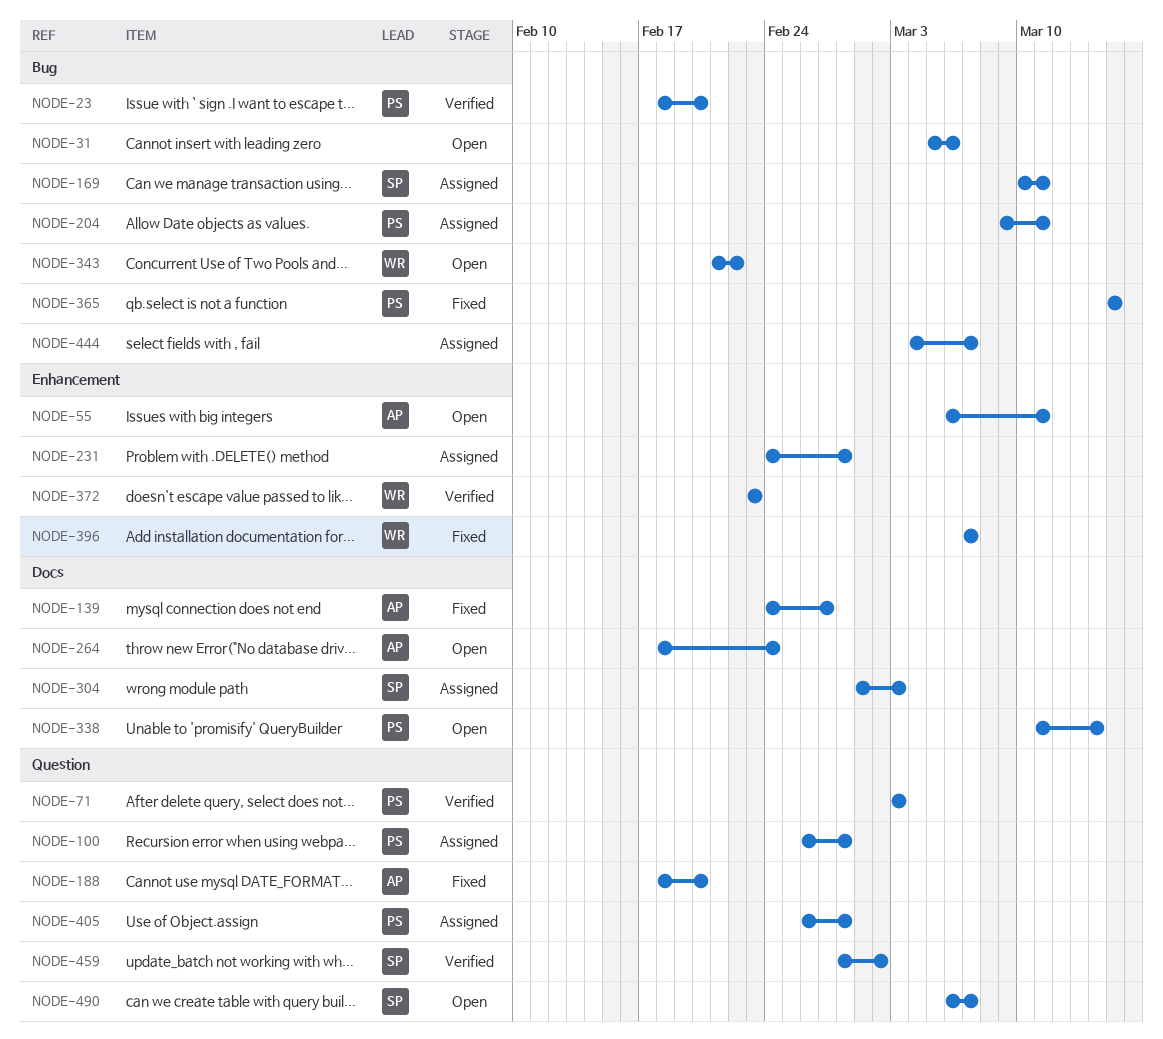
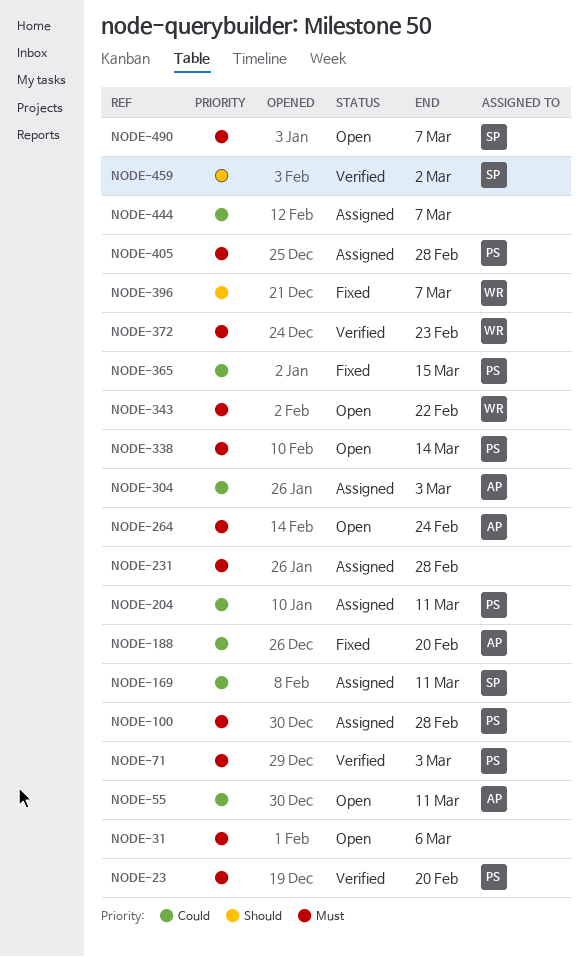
NODE-139: present -> none
NODE-304, owner: SP -> AP

